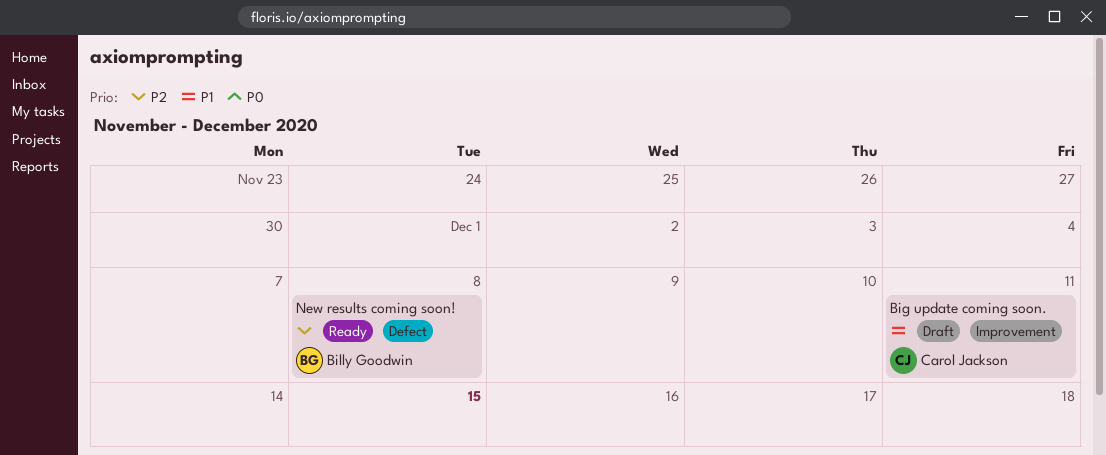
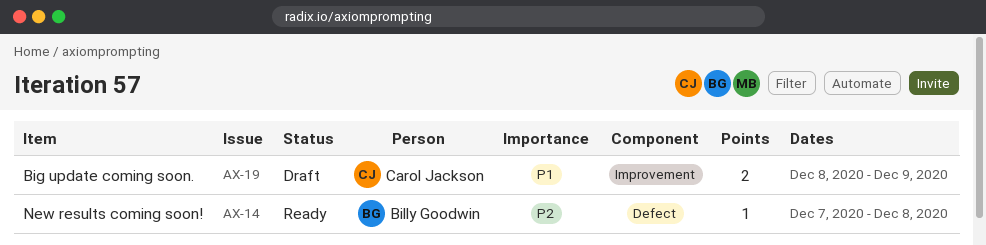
Big update coming soon., due: Dec 11 -> Dec 9

